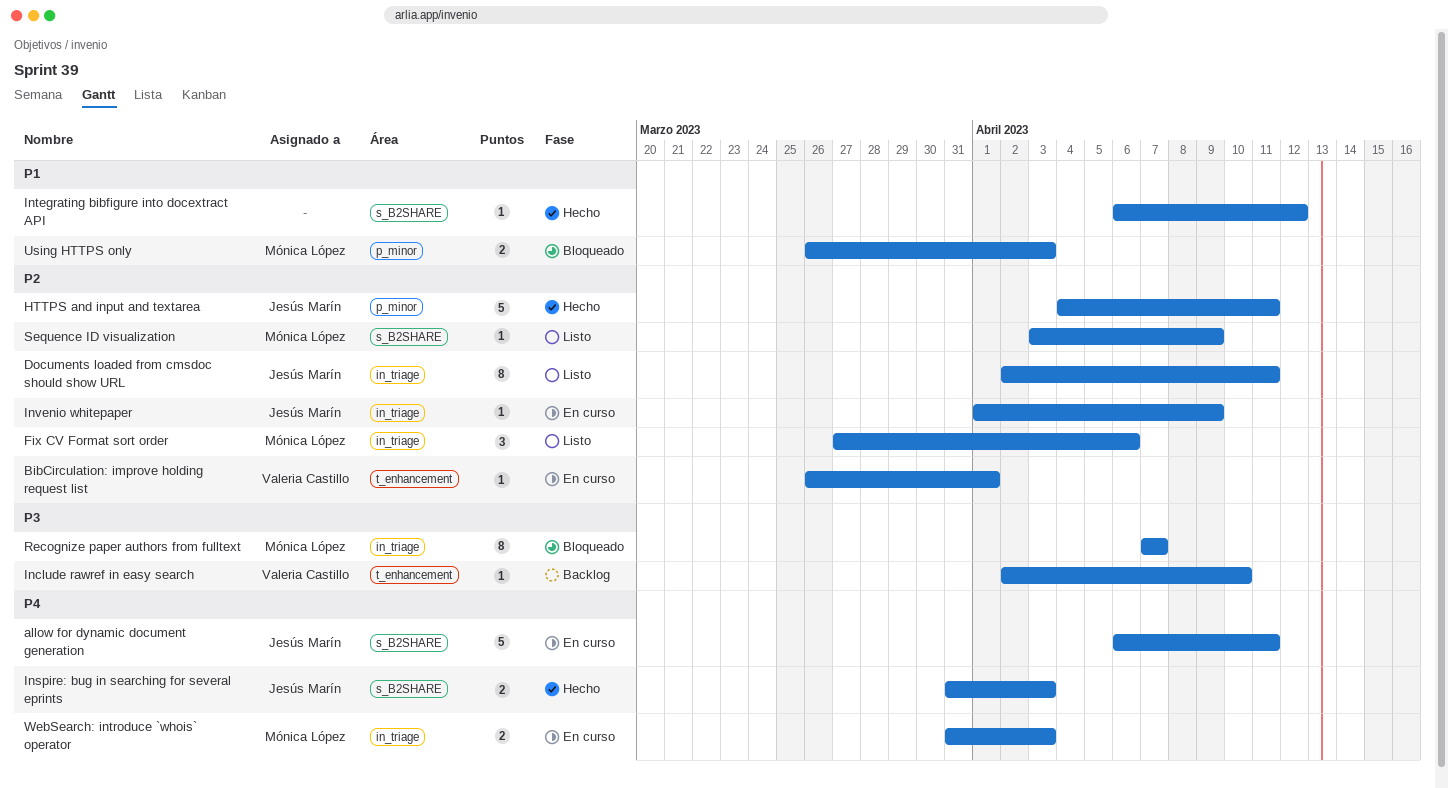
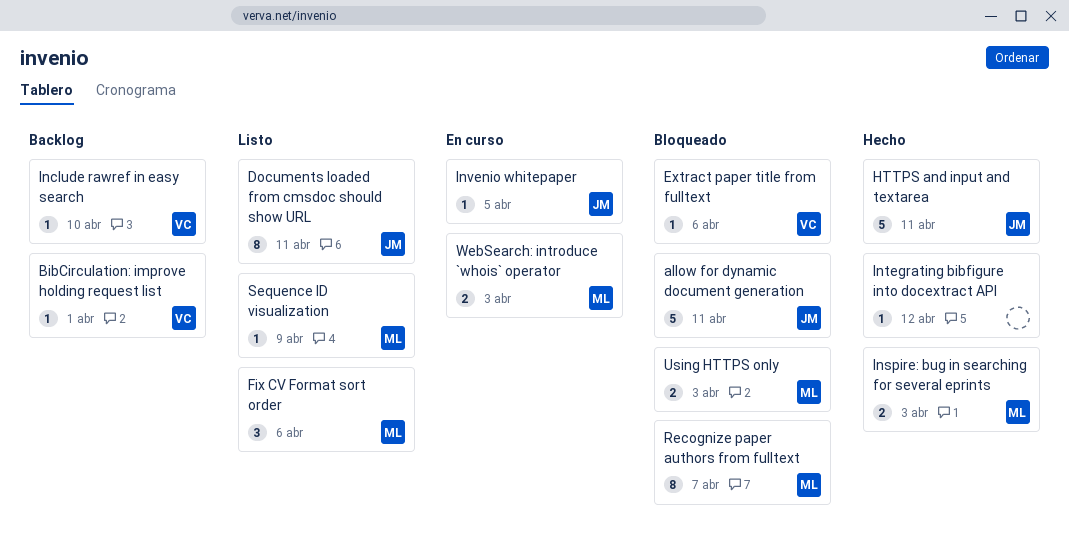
allow for dynamic document generation, status: En curso -> Bloqueado
BibCirculation: improve holding request list, status: En curso -> Backlog
Extract paper title from fulltext: none -> present
Inspire: bug in searching for several eprints, owner: Jesús Marín -> Mónica López
Invenio whitepaper, due: Apr 9 -> Apr 5

